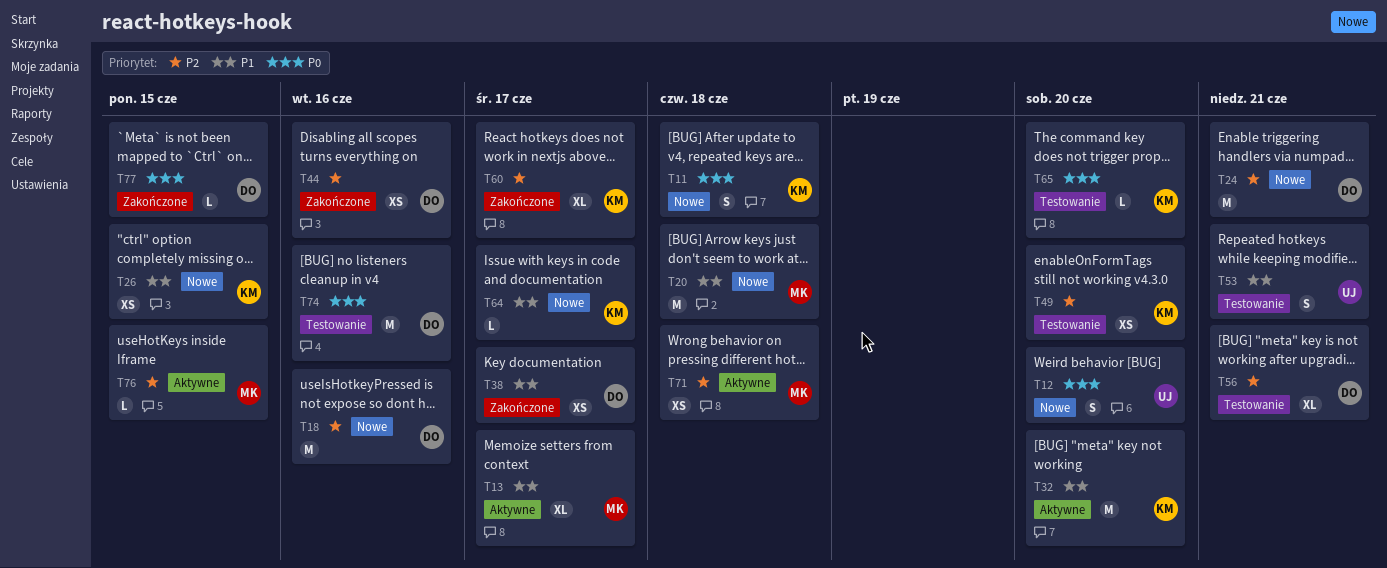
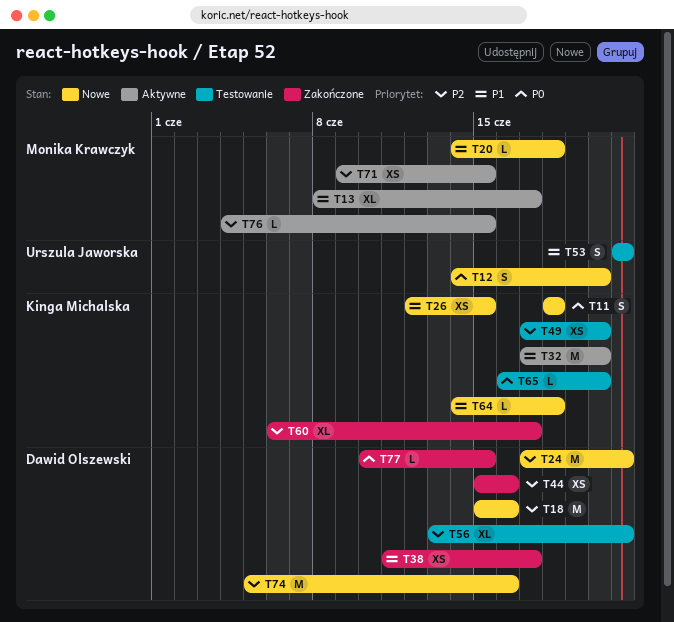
T20, estimate: M -> L
T64, due: Jun 17 -> Jun 18
T71, due: Jun 18 -> Jun 15
T74, status: Testowanie -> Nowe
T74, priority: P0 -> P2

